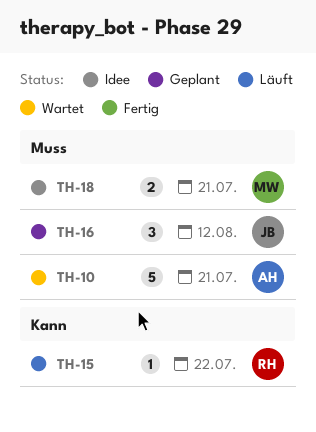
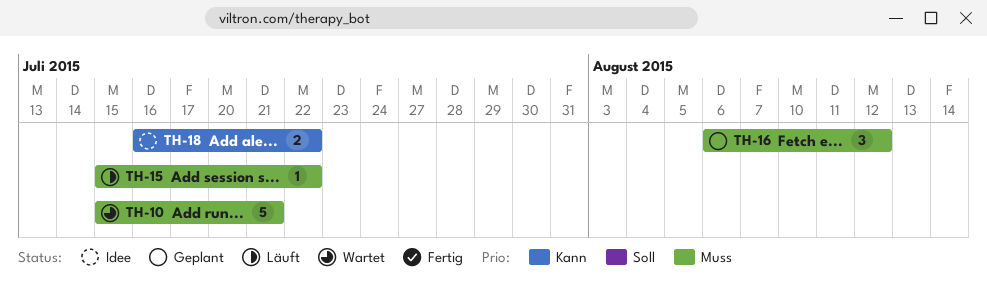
TH-15, priority: Kann -> Muss
TH-18, priority: Muss -> Kann
TH-18, due: Jul 21 -> Jul 22

